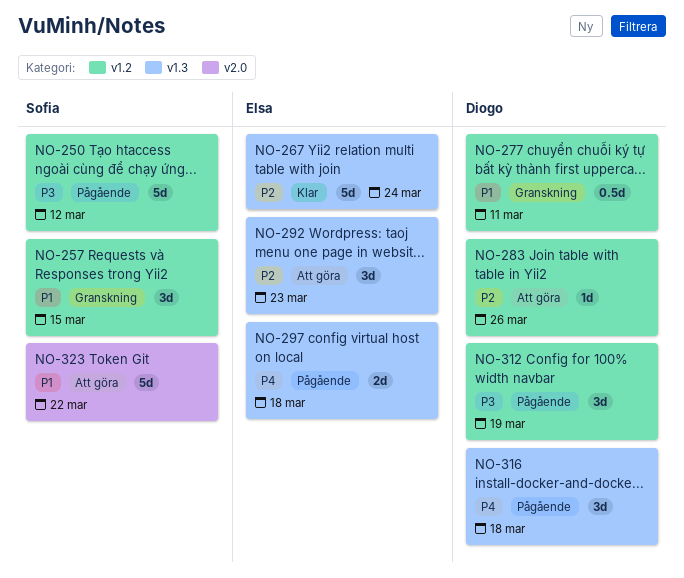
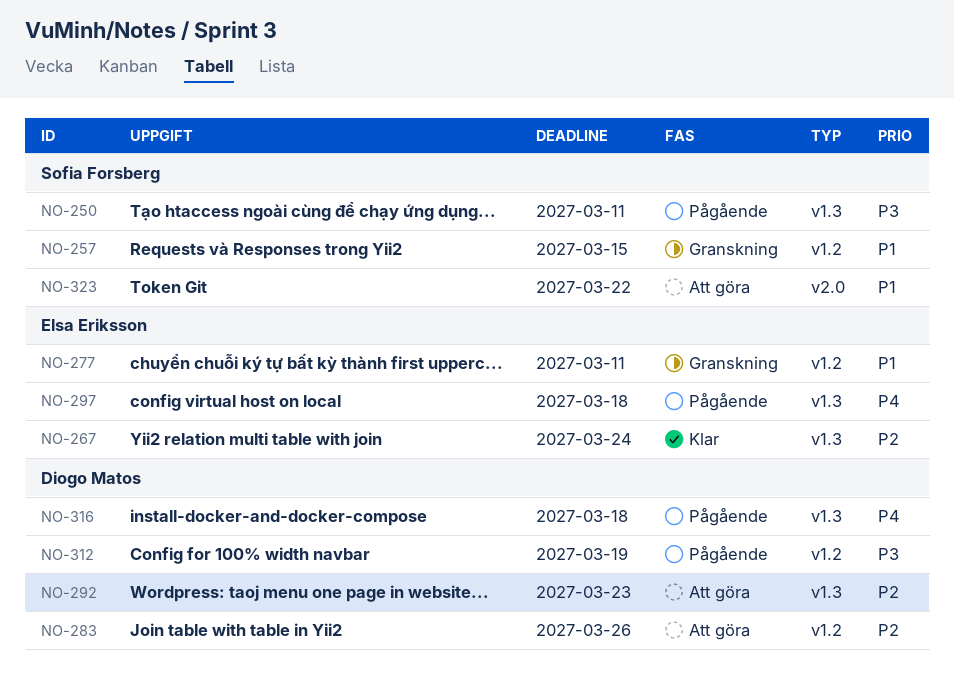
NO-250, label: v1.2 -> v1.3
NO-250, due: Mar 12 -> Mar 11
NO-277, owner: Diogo Matos -> Elsa Eriksson
NO-292, owner: Elsa Eriksson -> Diogo Matos

